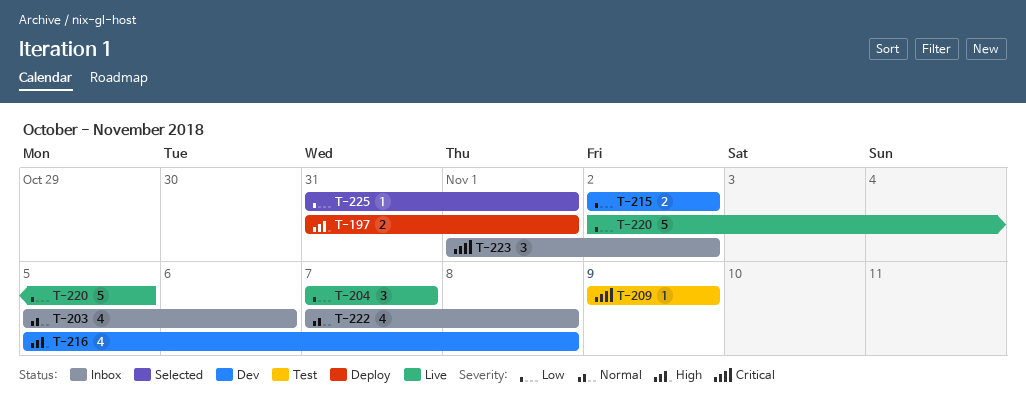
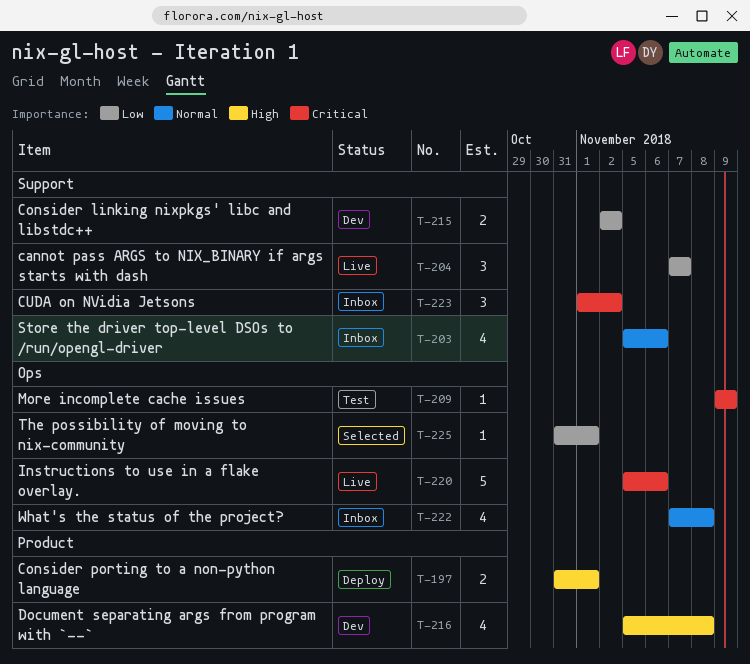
T-220, priority: Low -> Critical
T-220, start: Nov 2 -> Nov 5
T-220, due: Nov 5 -> Nov 6

